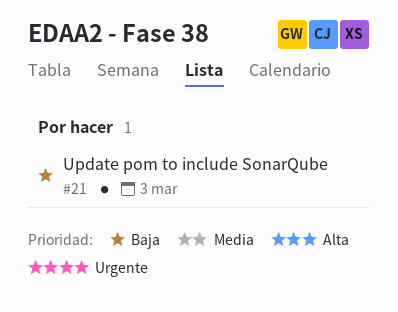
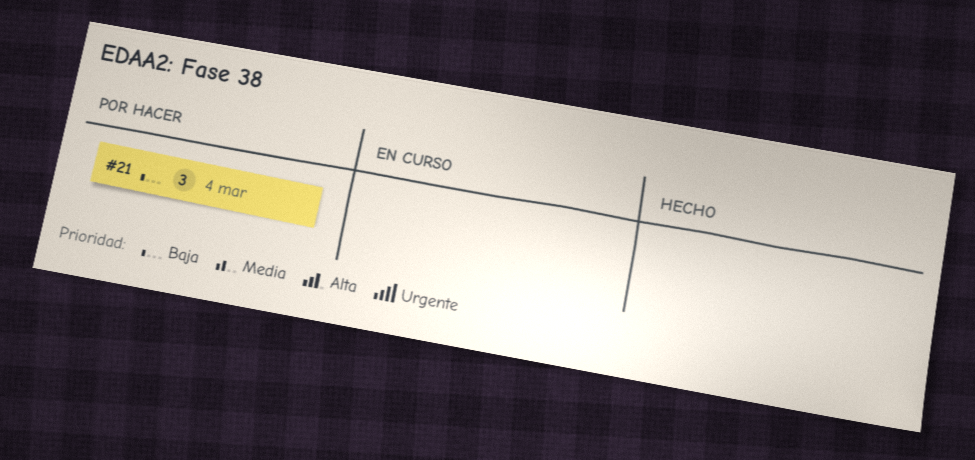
#21, estimate: 1 -> 3
#21, due: Mar 3 -> Mar 4

